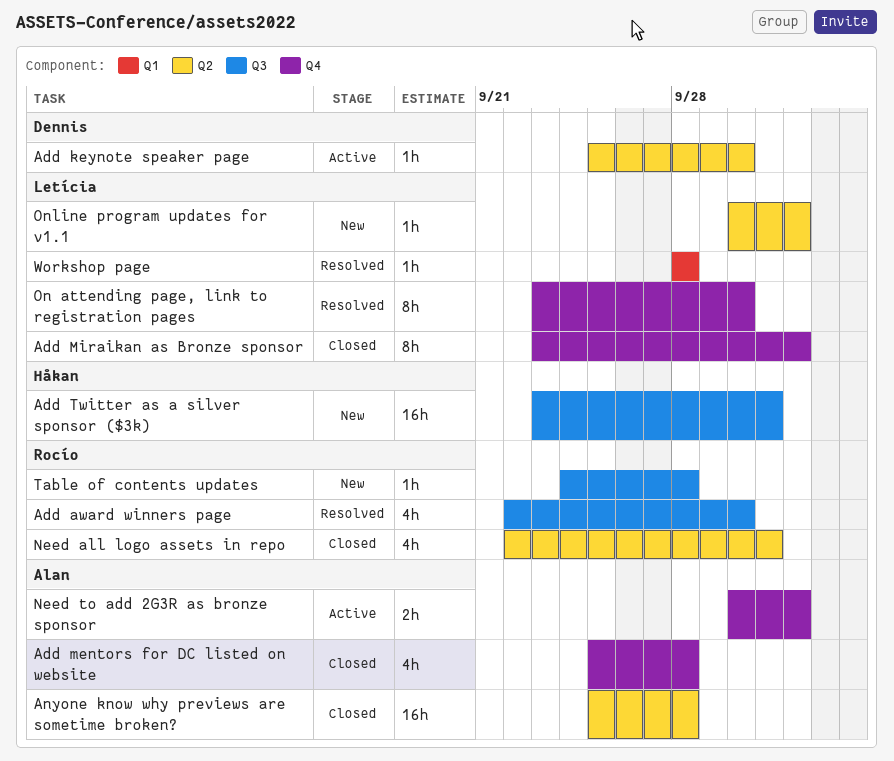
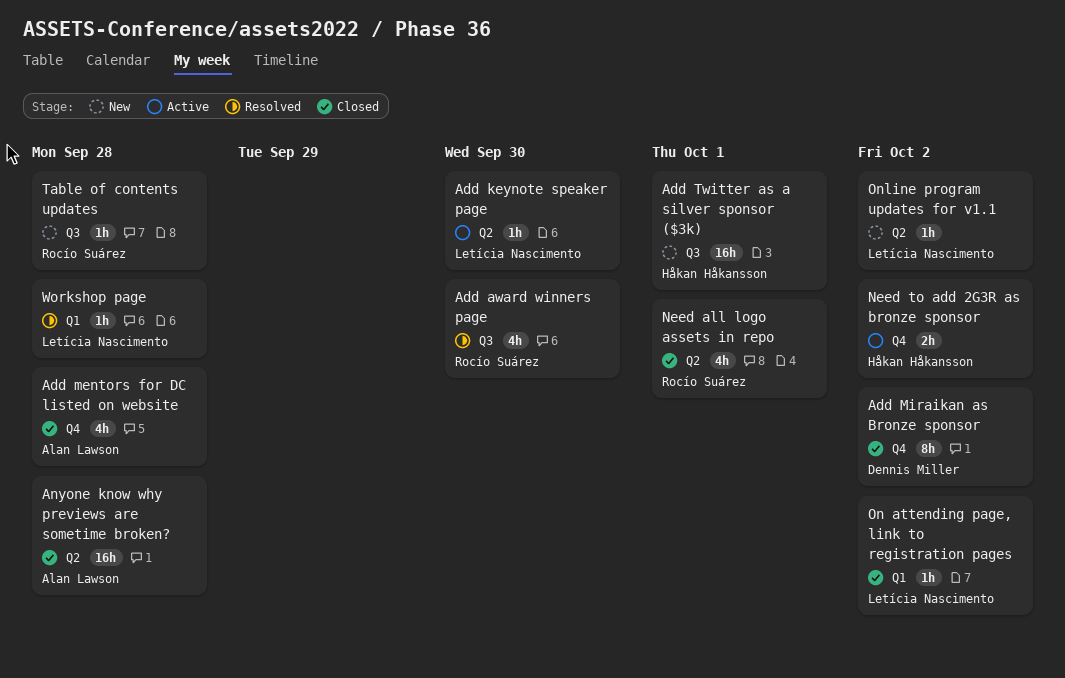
Add keynote speaker page, owner: Dennis Miller -> Letícia Nascimento
Add Miraikan as Bronze sponsor, owner: Letícia Nascimento -> Dennis Miller
Need to add 2G3R as bronze sponsor, owner: Alan Lawson -> Håkan Håkansson
On attending page, link to registration pages, status: Resolved -> Closed
On attending page, link to registration pages, label: Q4 -> Q1
On attending page, link to registration pages, estimate: 8h -> 1h
On attending page, link to registration pages, due: Sep 30 -> Oct 2

